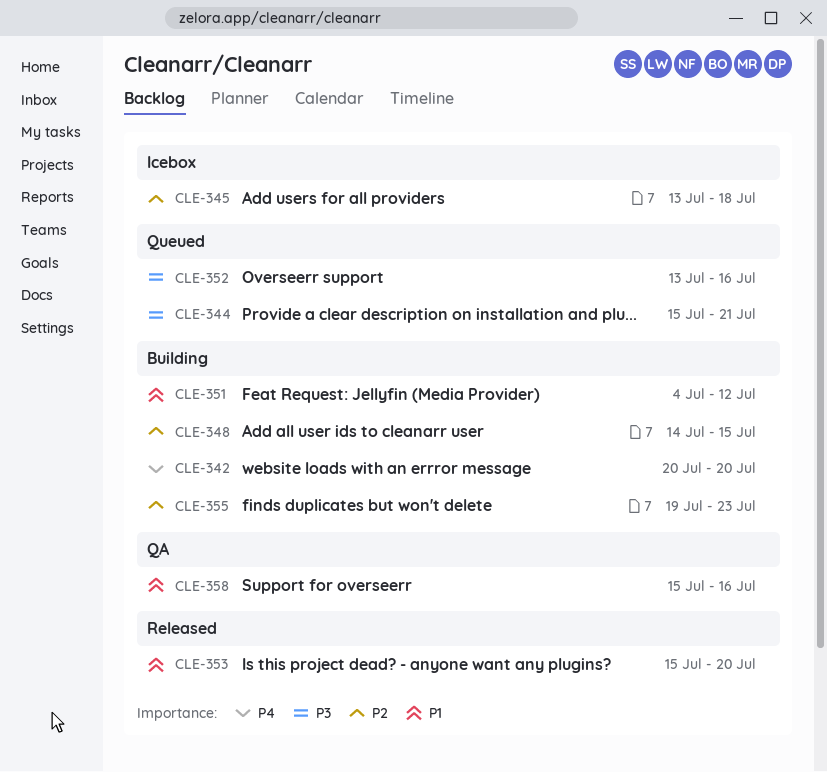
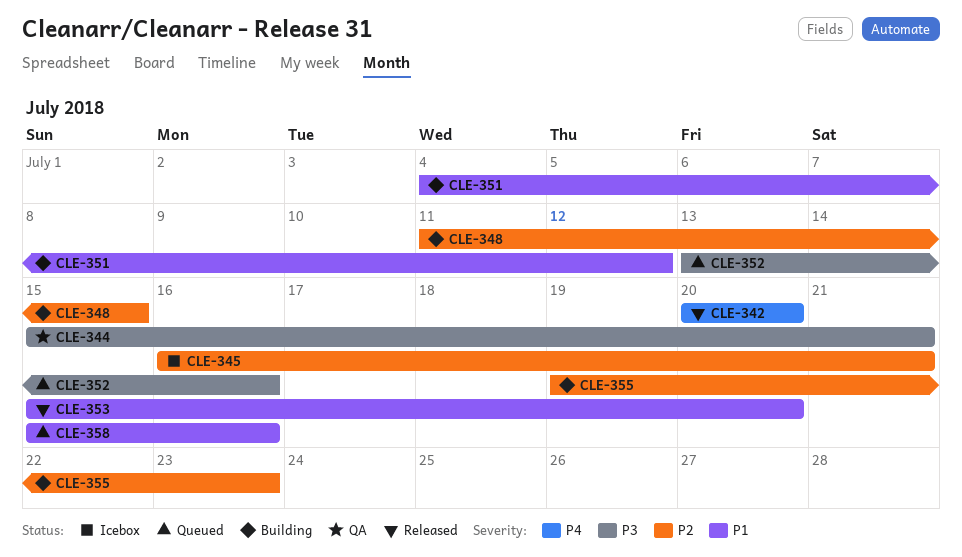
CLE-342, status: Building -> Released
CLE-344, status: Queued -> QA
CLE-345, start: Jul 13 -> Jul 16
CLE-345, due: Jul 18 -> Jul 21
CLE-348, start: Jul 14 -> Jul 11
CLE-358, status: QA -> Queued

